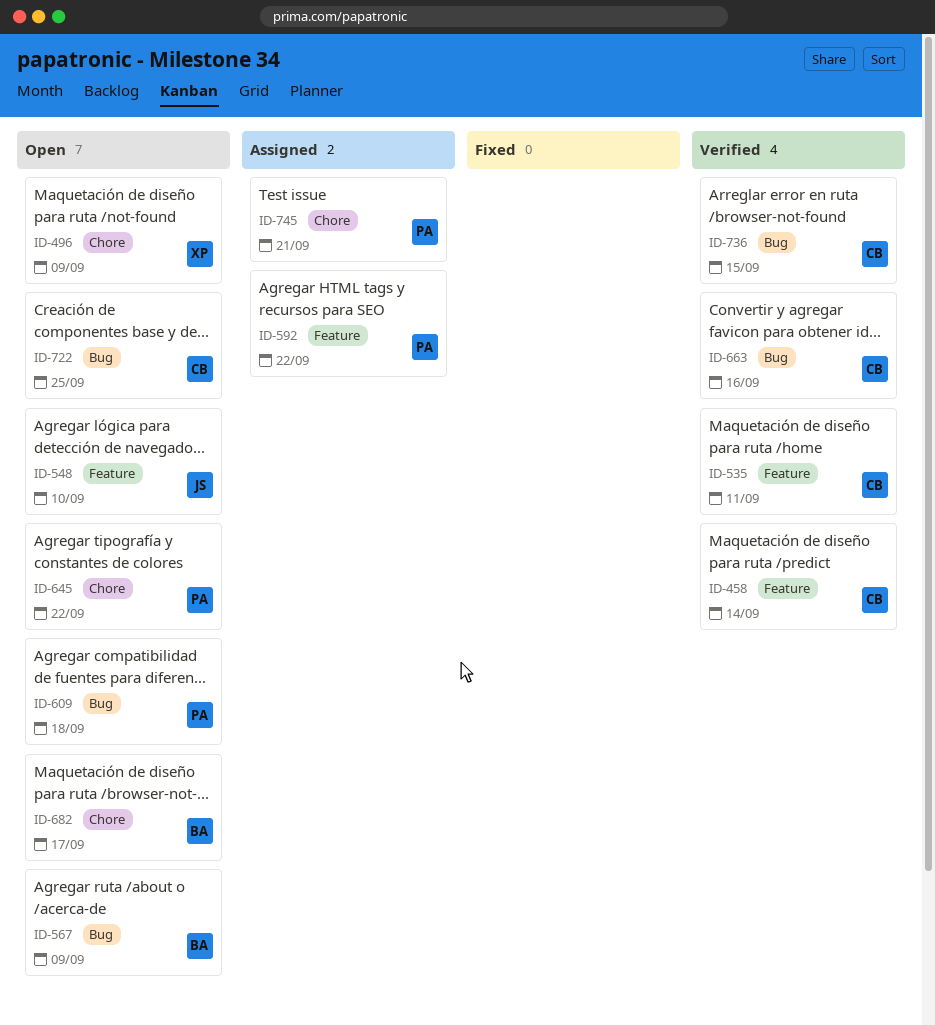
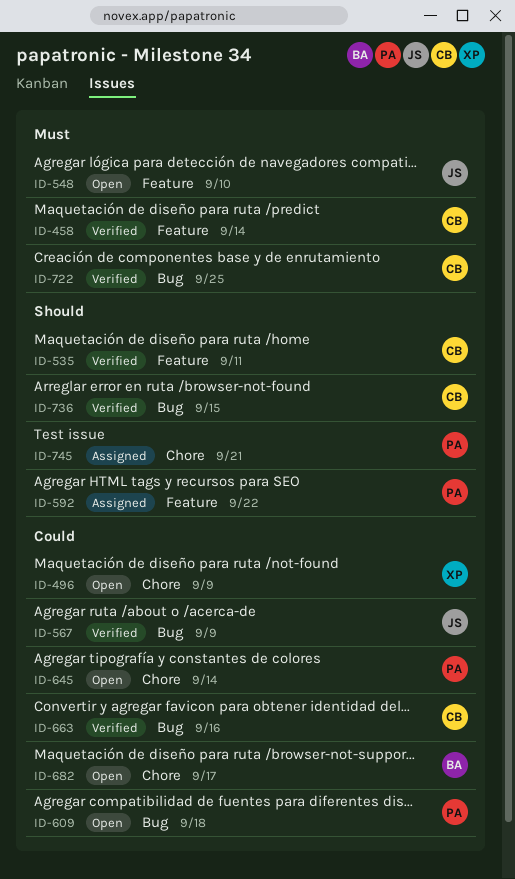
ID-567, status: Open -> Verified
ID-567, owner: BA -> JS
ID-645, due: Sep 22 -> Sep 14
ID-722, status: Open -> Verified

